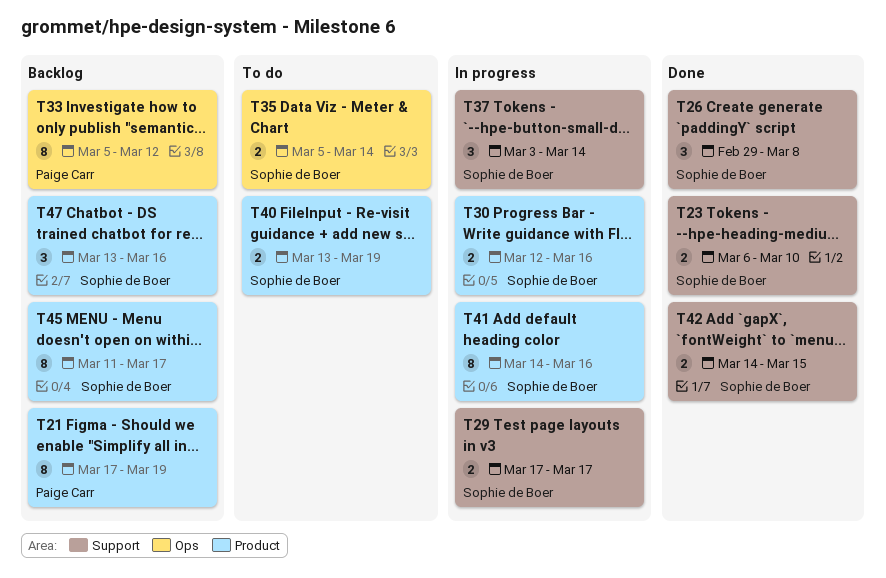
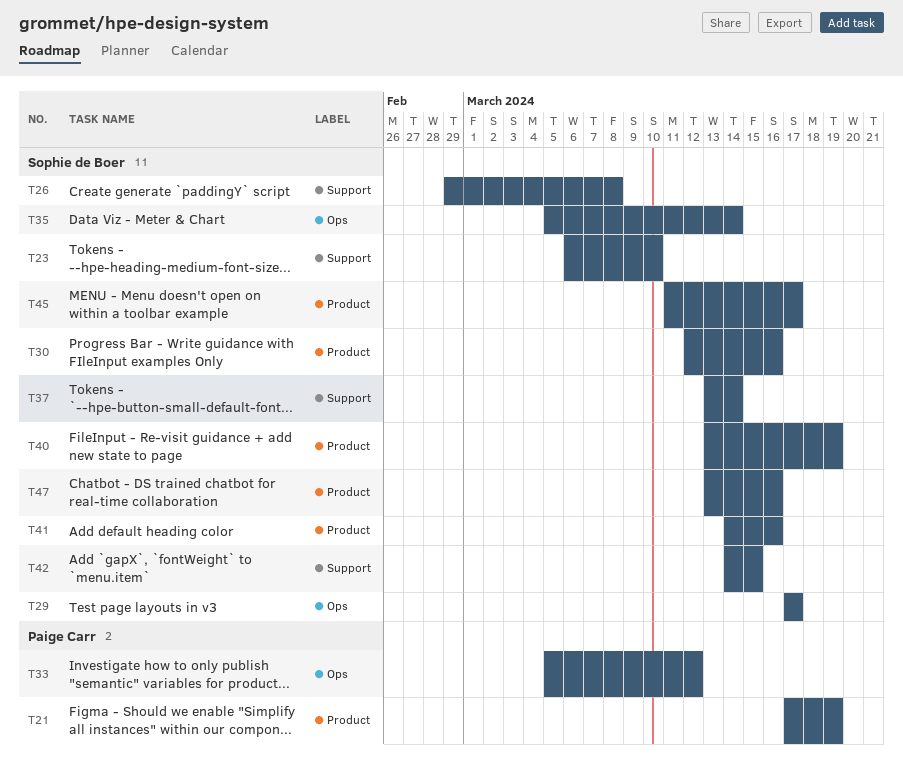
T29, label: Support -> Ops
T37, start: Mar 3 -> Mar 13

